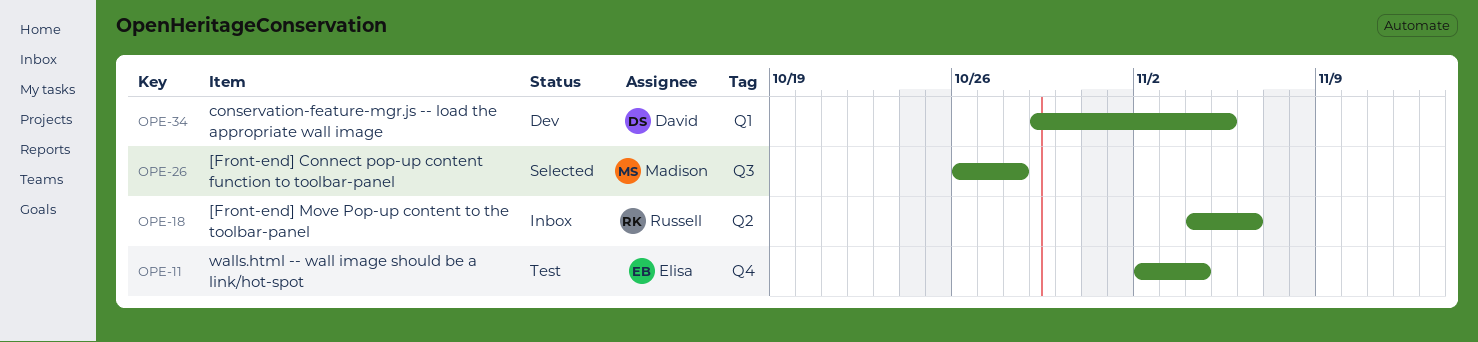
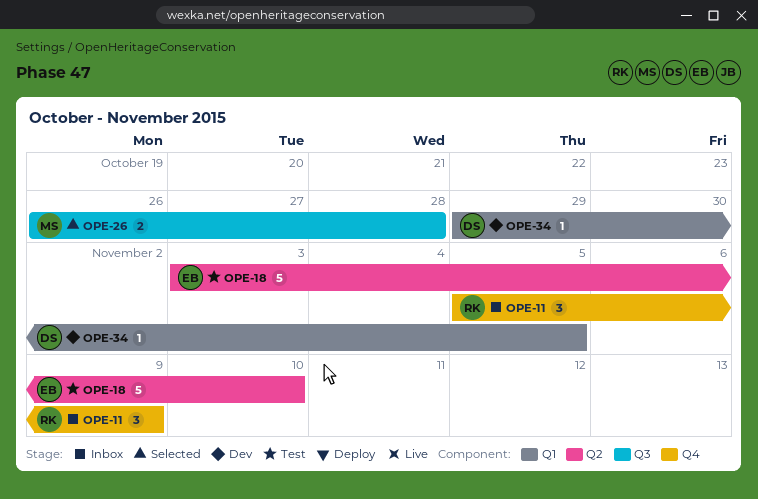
OPE-11, status: Test -> Inbox
OPE-11, owner: Elisa -> Russell
OPE-11, start: Nov 2 -> Nov 5
OPE-11, due: Nov 4 -> Nov 9
OPE-18, status: Inbox -> Test
OPE-18, owner: Russell -> Elisa
OPE-18, start: Nov 4 -> Nov 3
OPE-18, due: Nov 6 -> Nov 10

